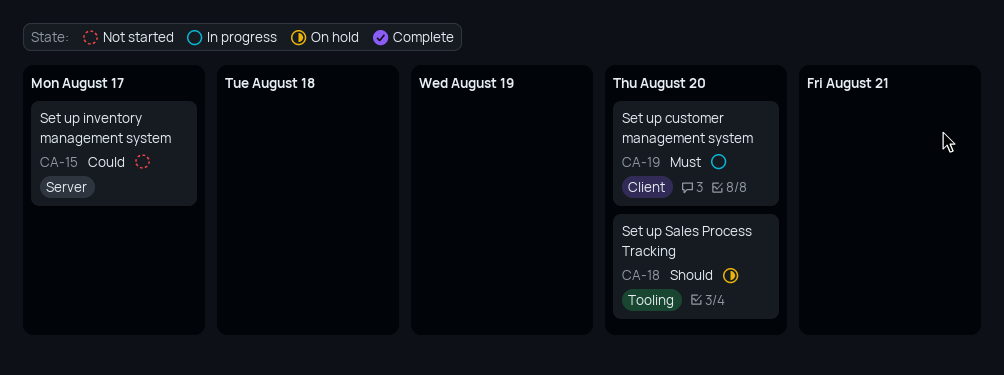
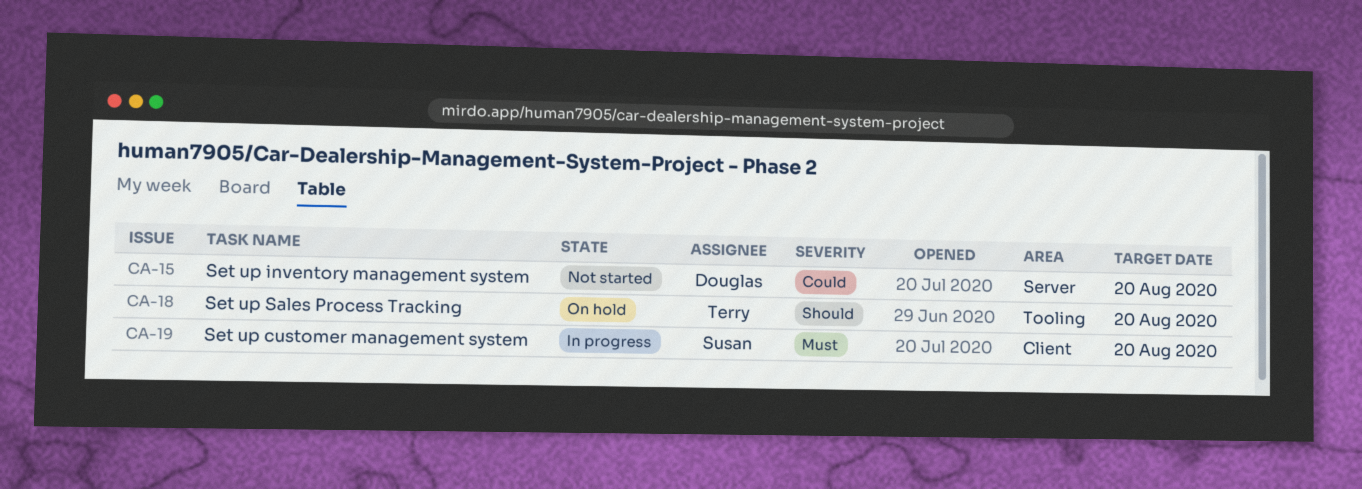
CA-15, due: Aug 17 -> Aug 20

